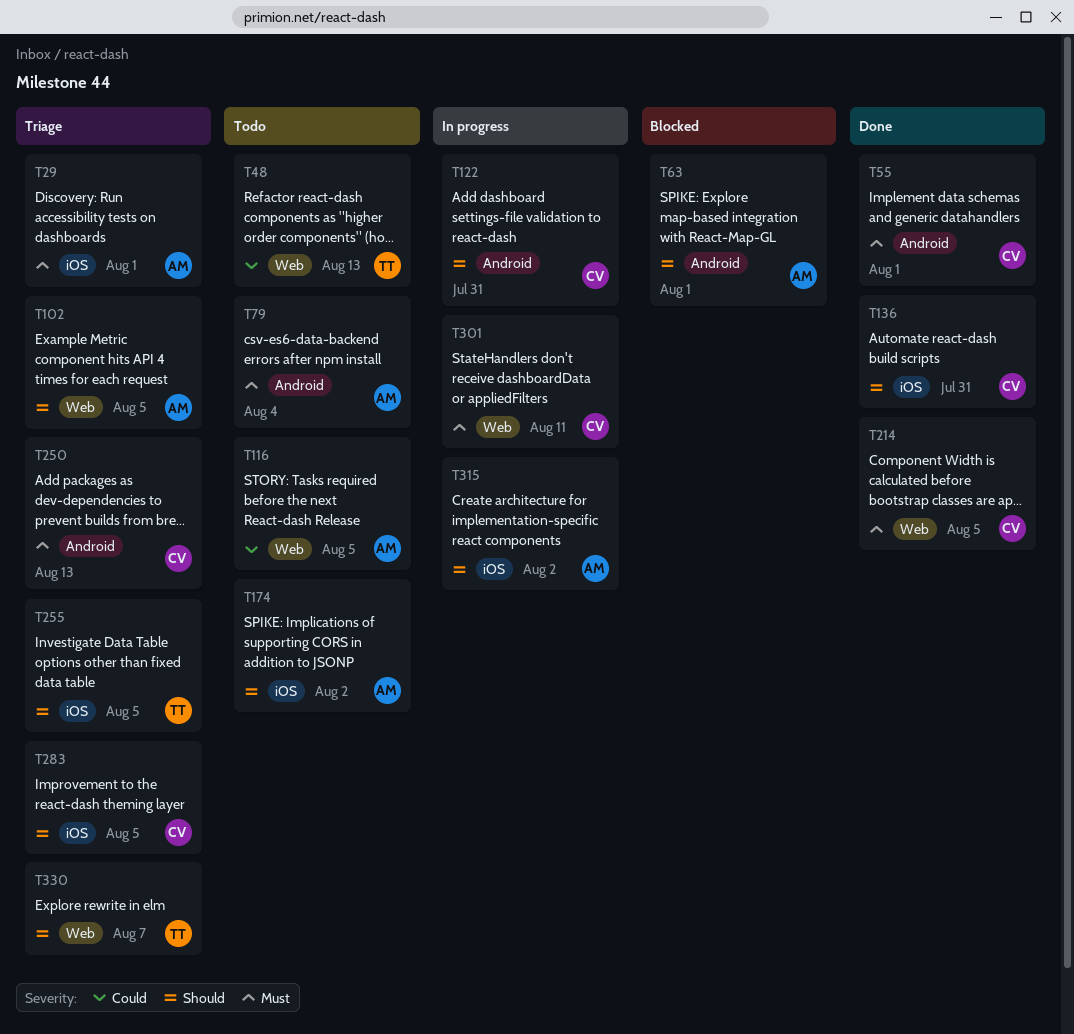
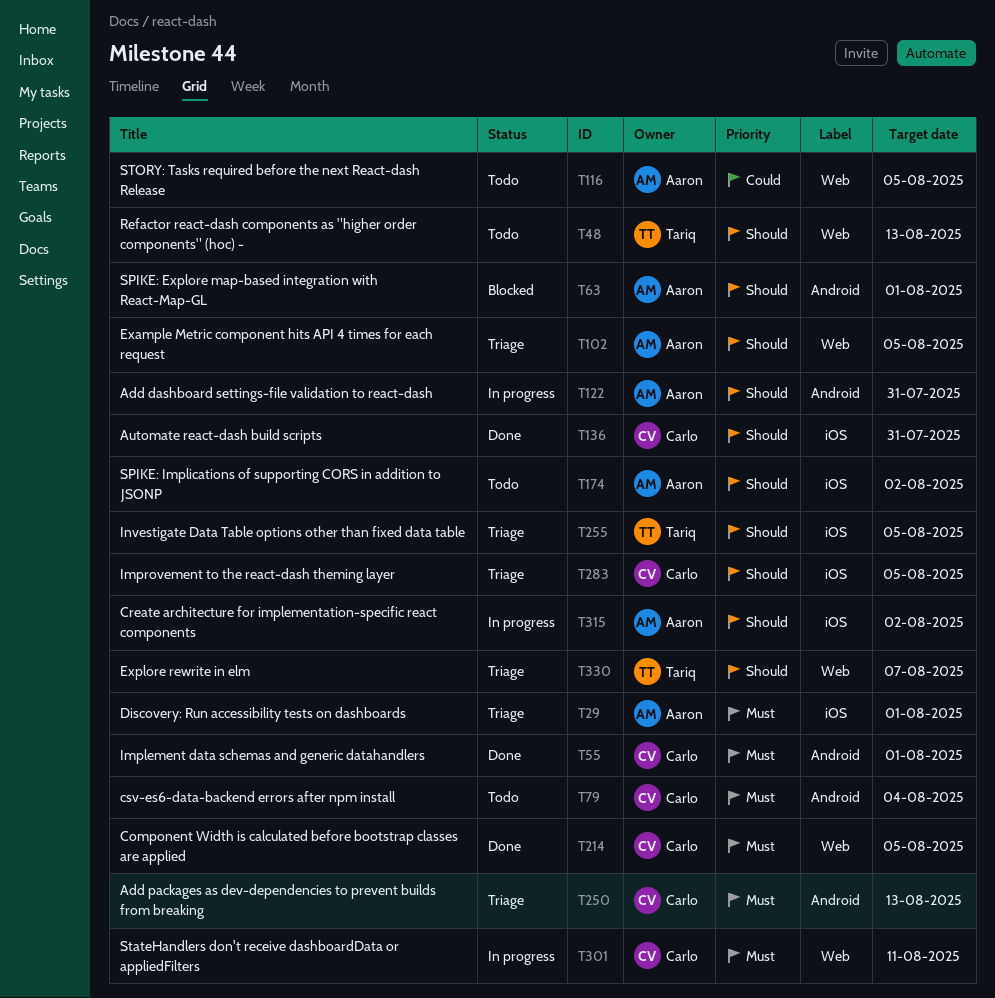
T48, priority: Could -> Should
T79, owner: Aaron -> Carlo
T122, owner: Carlo -> Aaron

